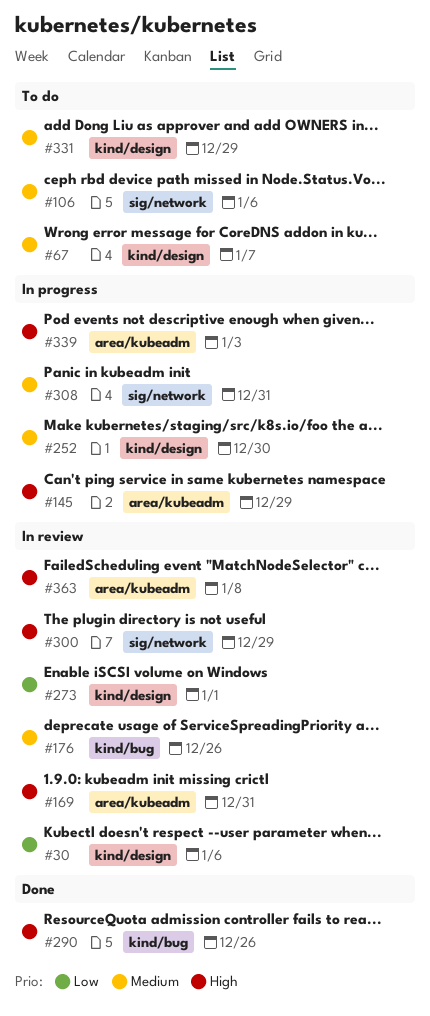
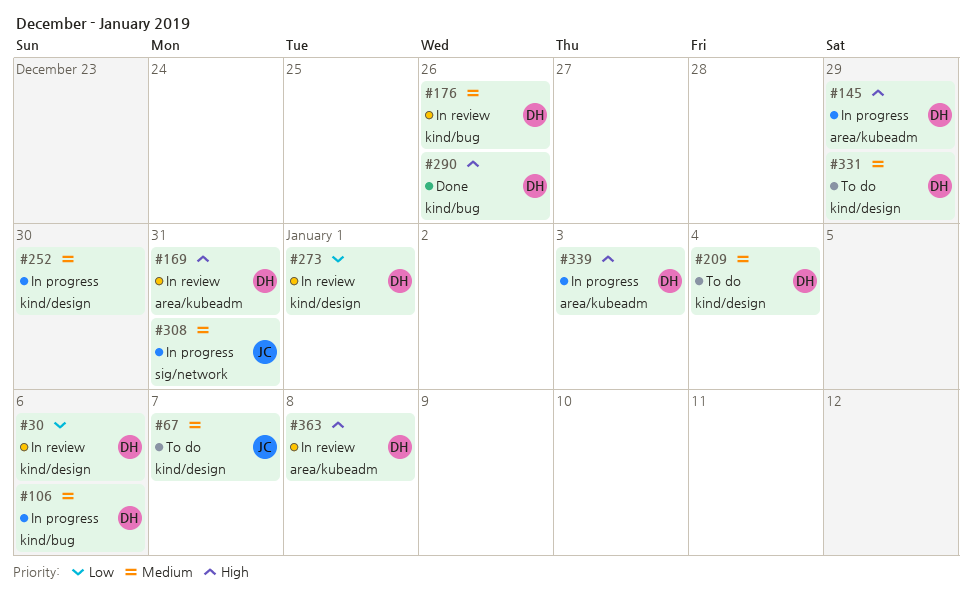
#106, status: To do -> In progress
#106, label: sig/network -> kind/bug
#209: none -> present
#300: present -> none

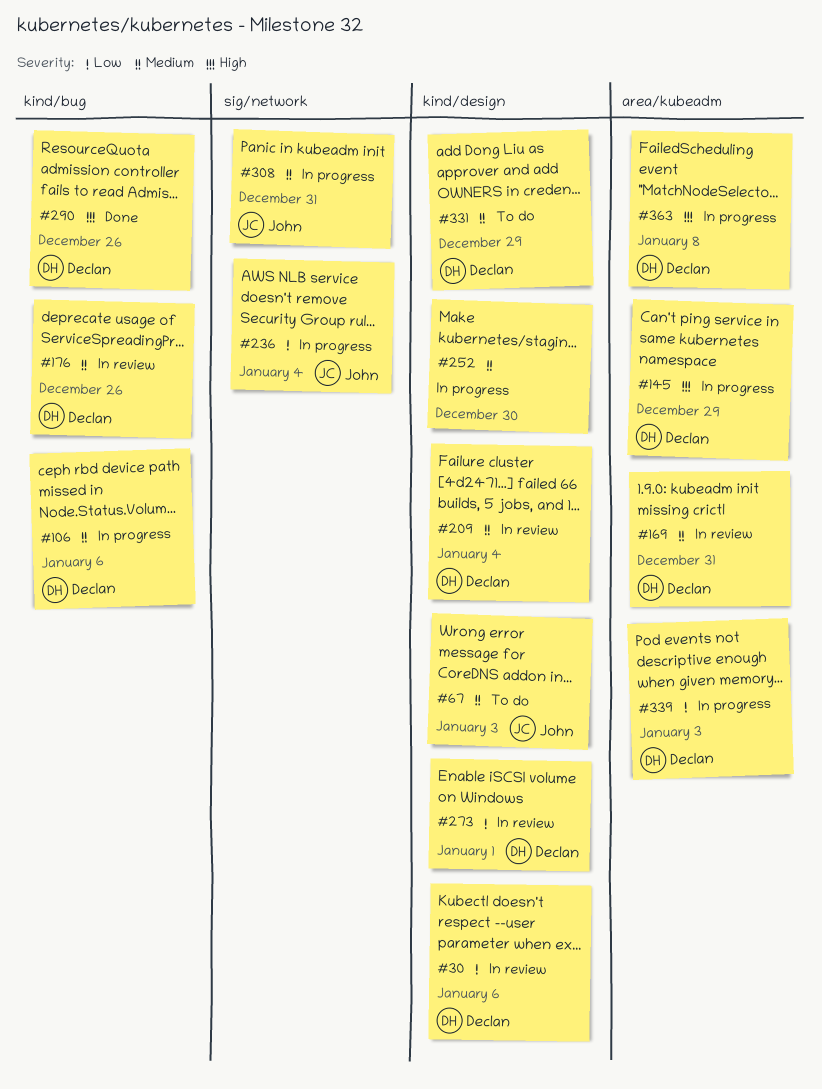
#67, due: Jan 7 -> Jan 3
#169, priority: High -> Medium
#209, status: To do -> In review
#236: none -> present
#339, priority: High -> Low
#363, status: In review -> In progress

